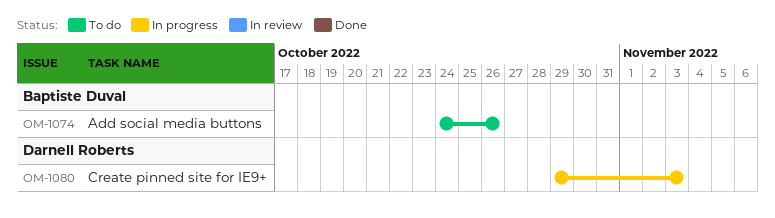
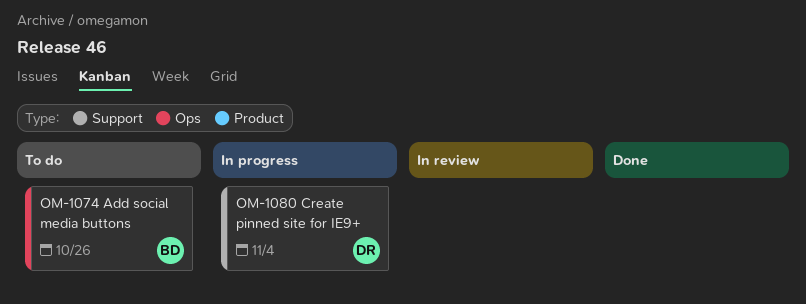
OM-1080, due: Nov 3 -> Nov 4

